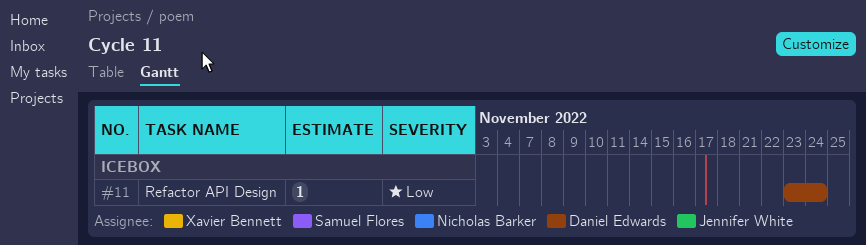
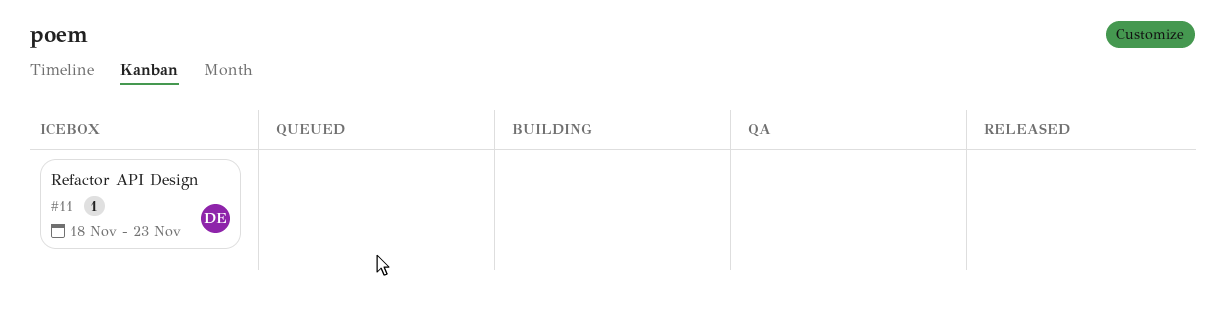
#11, start: Nov 23 -> Nov 18
#11, due: Nov 24 -> Nov 23

